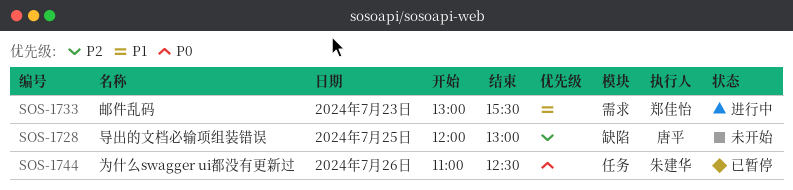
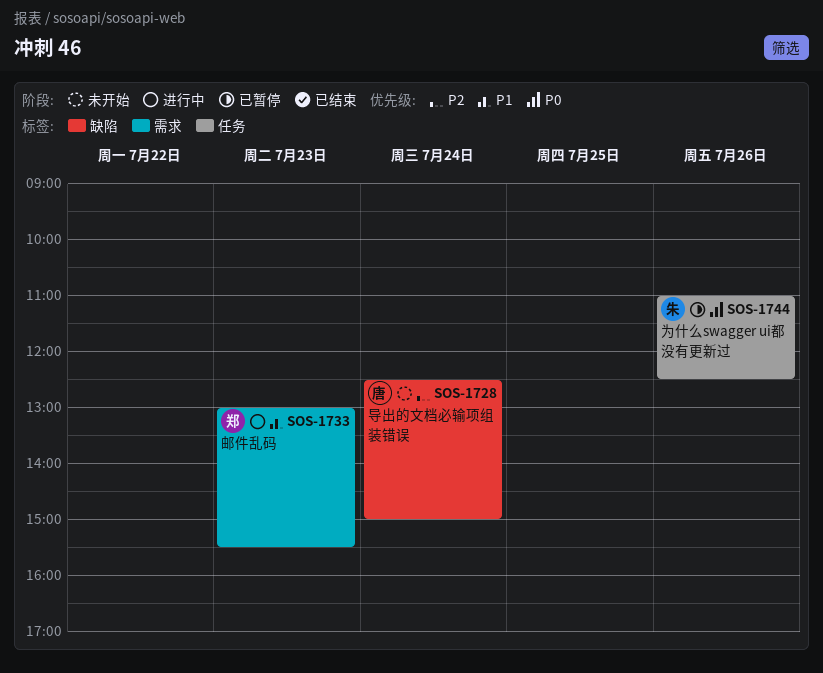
SOS-1728, day: Jul 25 -> Jul 24
SOS-1728, begins: 12:00 -> 12:30
SOS-1728, ends: 13:00 -> 15:00

